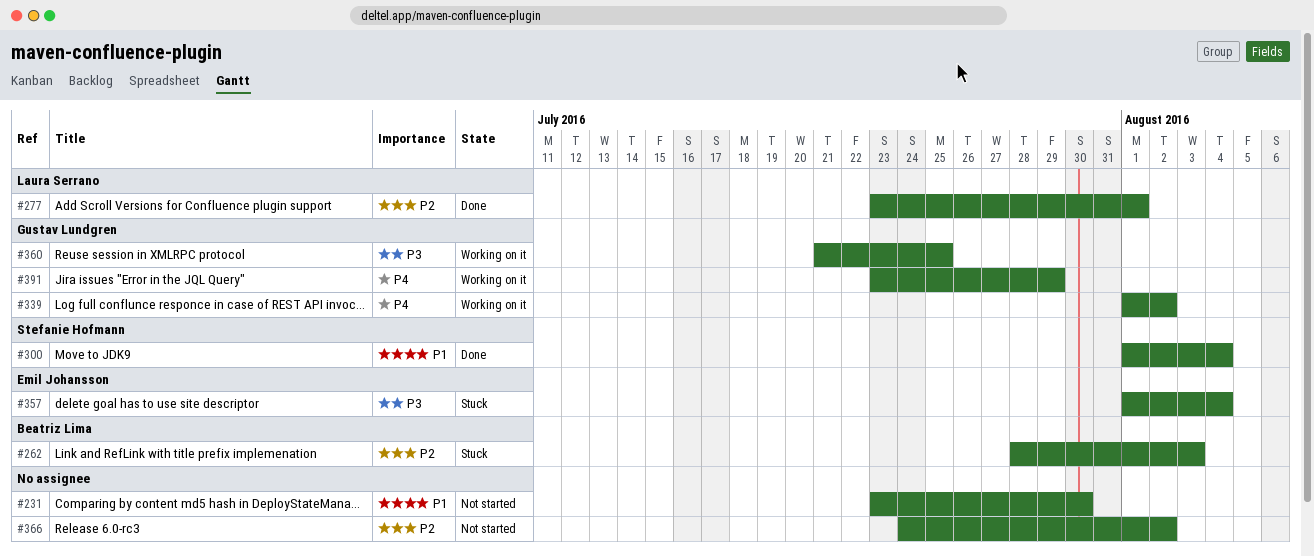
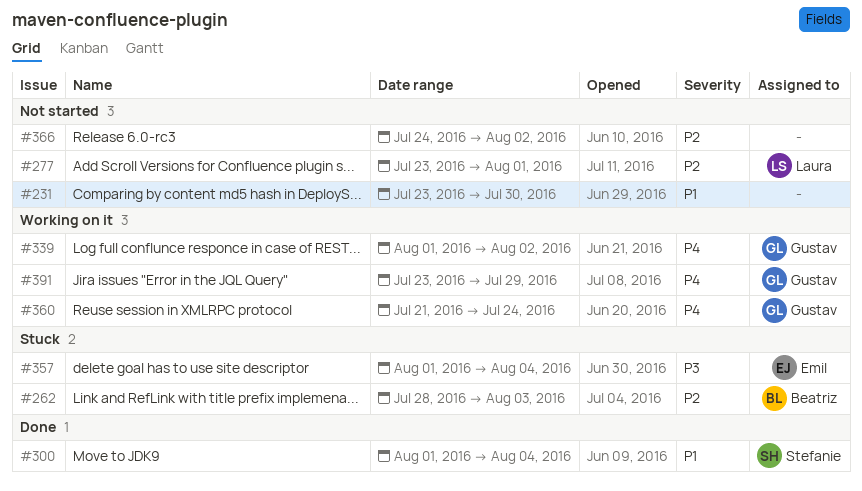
#277, status: Done -> Not started
#360, priority: P3 -> P4
#360, due: Jul 25 -> Jul 24

